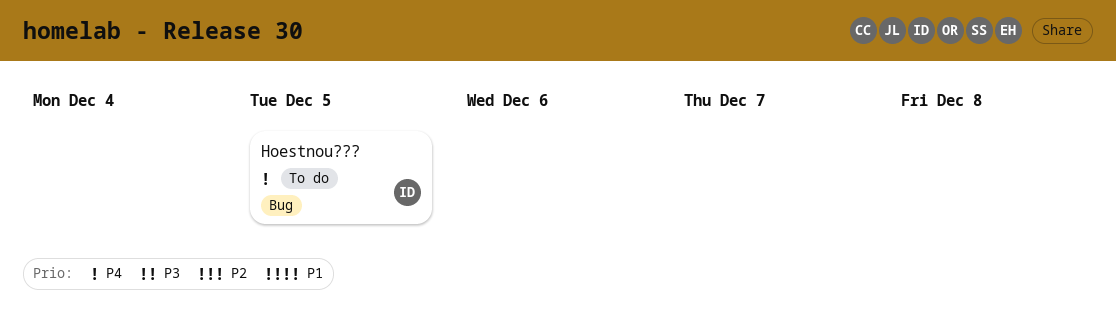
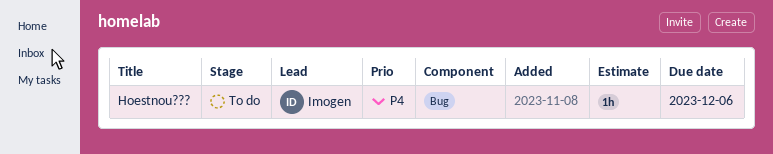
Hoestnou???, due: Dec 5 -> Dec 6

